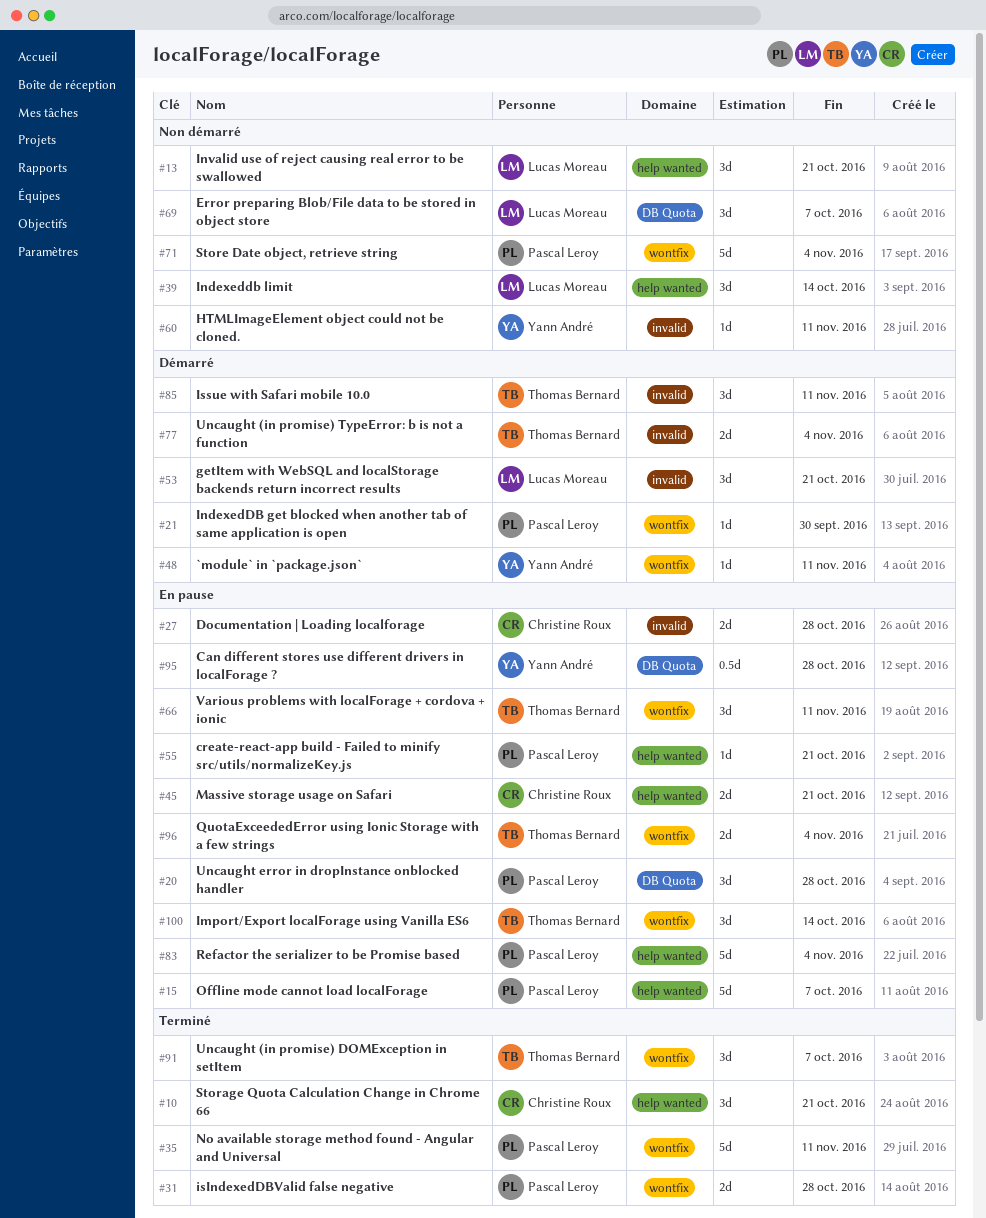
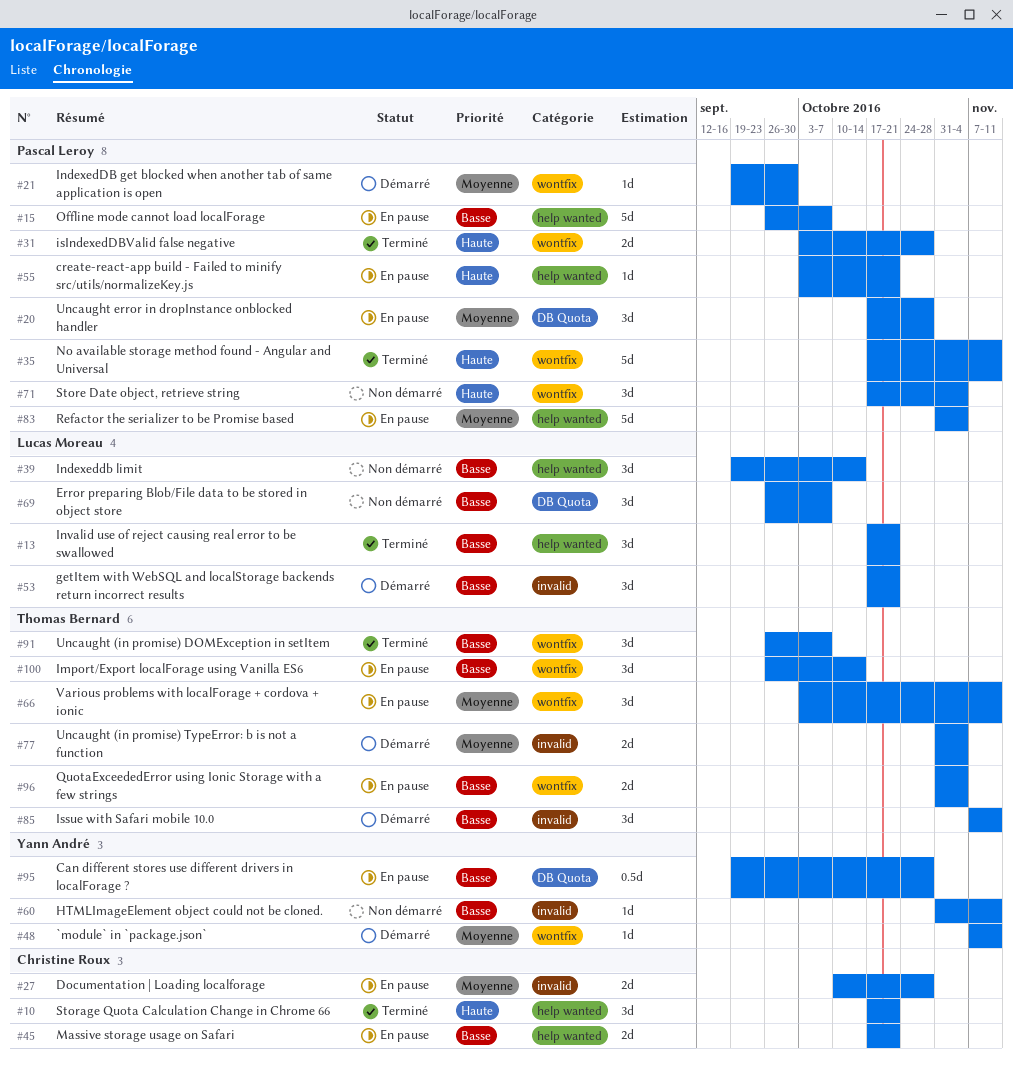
#13, status: Non démarré -> Terminé
#71, estimate: 5d -> 3d

